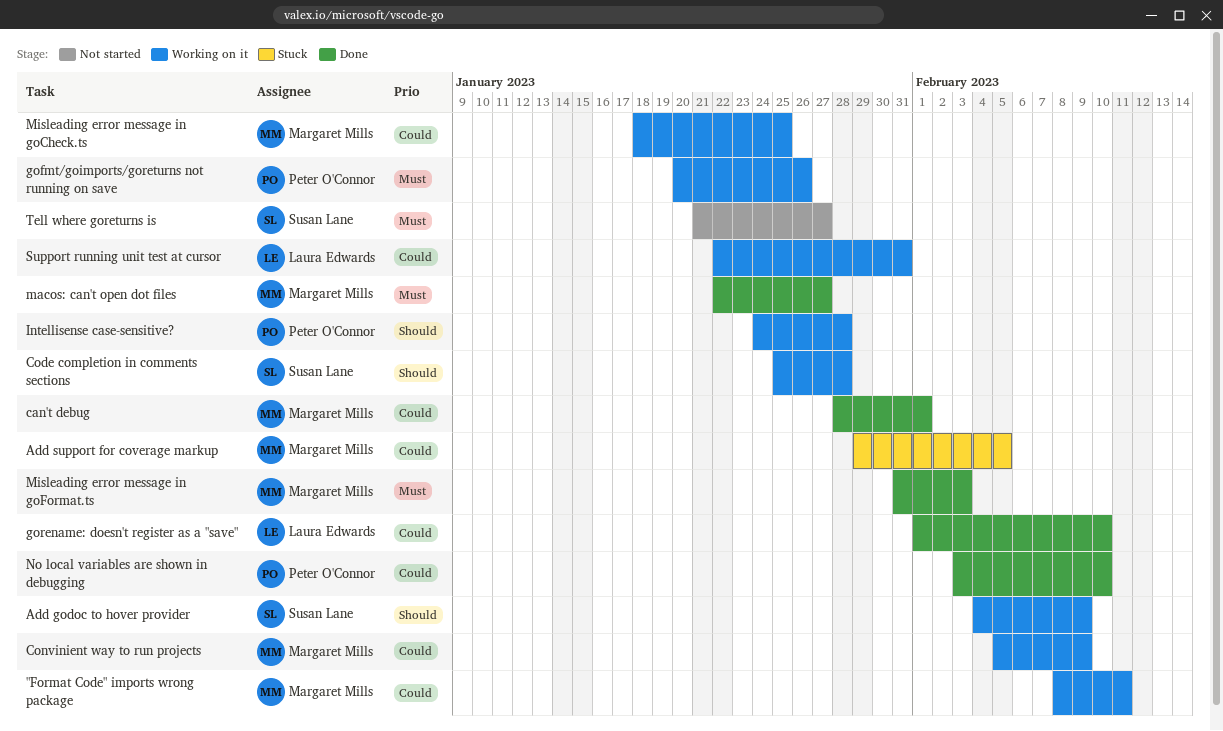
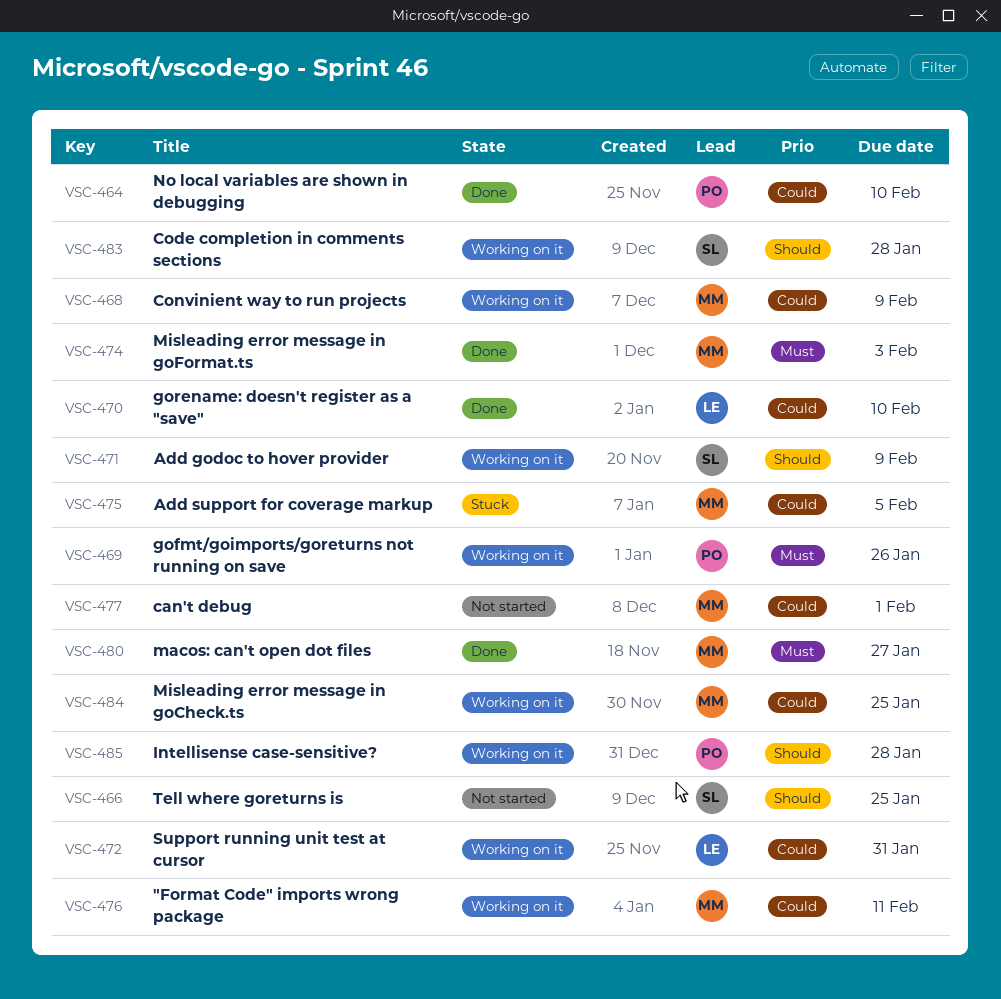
can't debug, status: Done -> Not started
Tell where goreturns is, priority: Must -> Should
Tell where goreturns is, due: Jan 27 -> Jan 25

